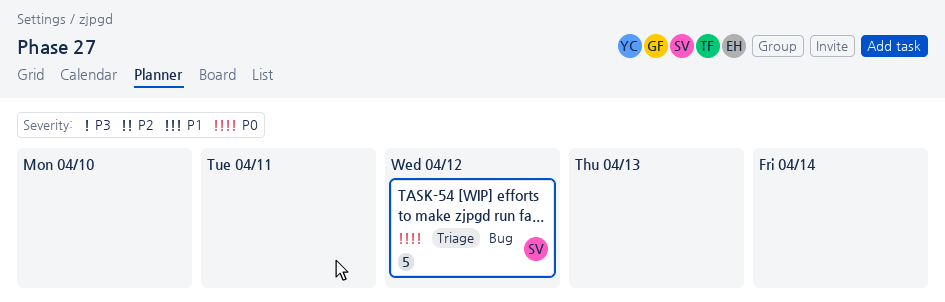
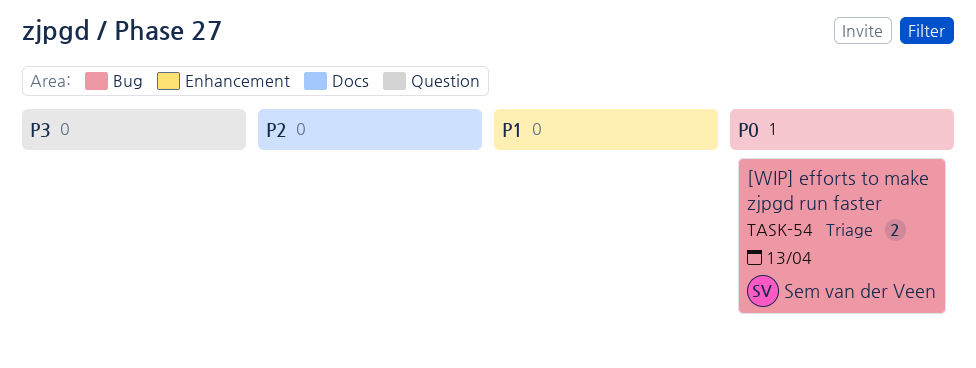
TASK-54, estimate: 5 -> 2
TASK-54, due: Apr 12 -> Apr 13

